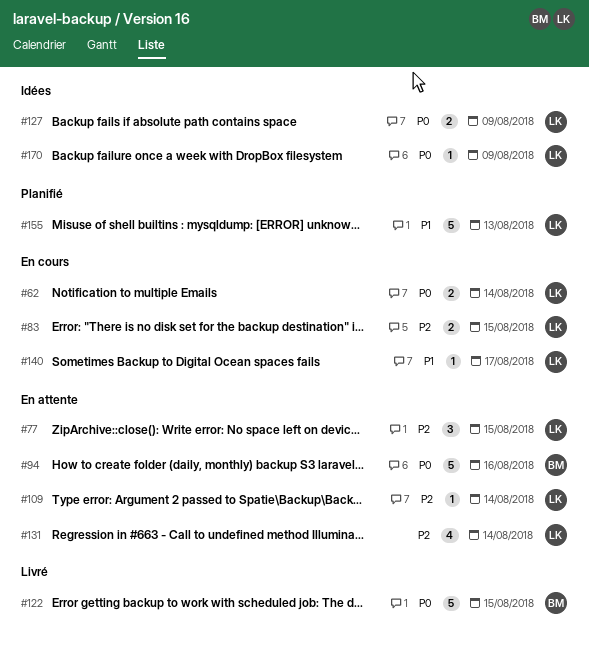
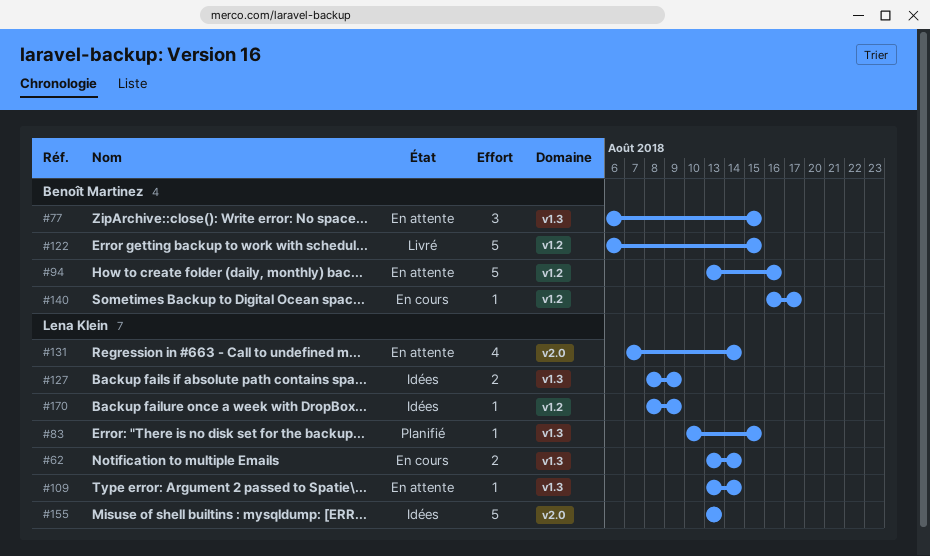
#77, owner: Lena Klein -> Benoît Martinez
#83, status: En cours -> Planifié
#83, estimate: 2 -> 1
#140, owner: Lena Klein -> Benoît Martinez
#155, status: Planifié -> Idées

